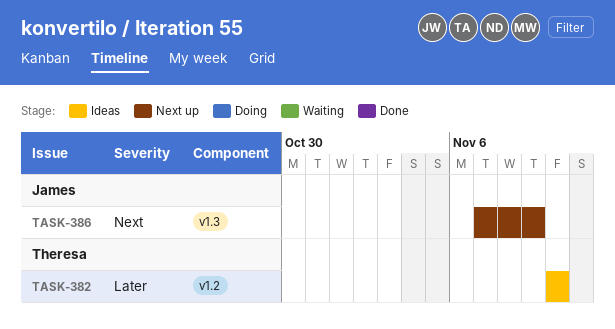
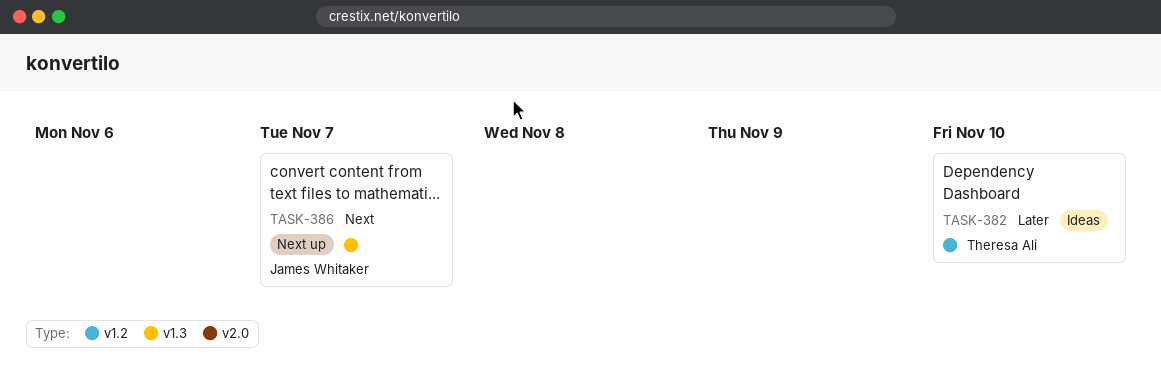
TASK-386, due: Nov 9 -> Nov 7

